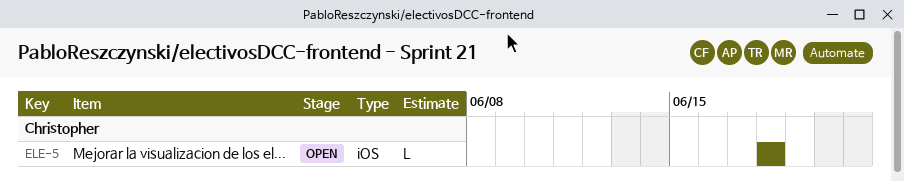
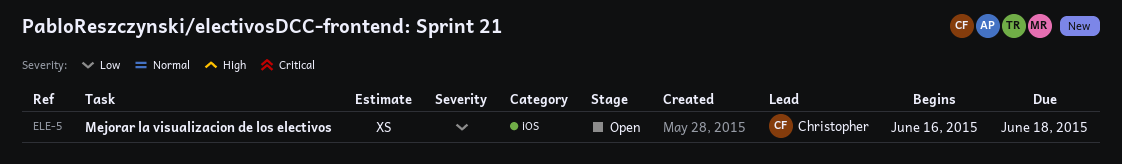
ELE-5, estimate: L -> XS
ELE-5, start: Jun 18 -> Jun 16

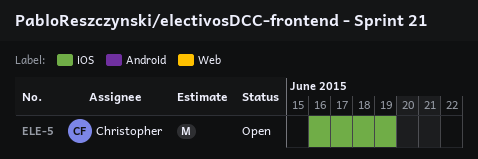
ELE-5, estimate: XS -> M
ELE-5, due: Jun 18 -> Jun 19

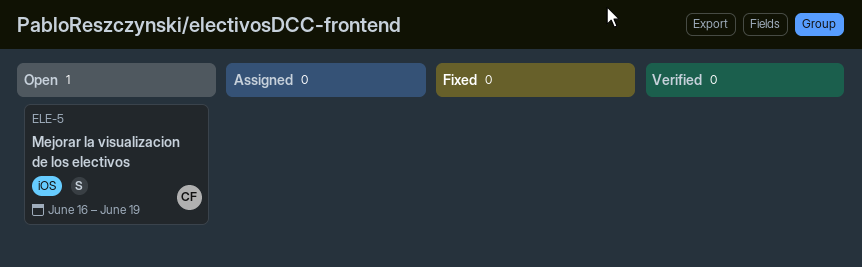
ELE-5, estimate: M -> S

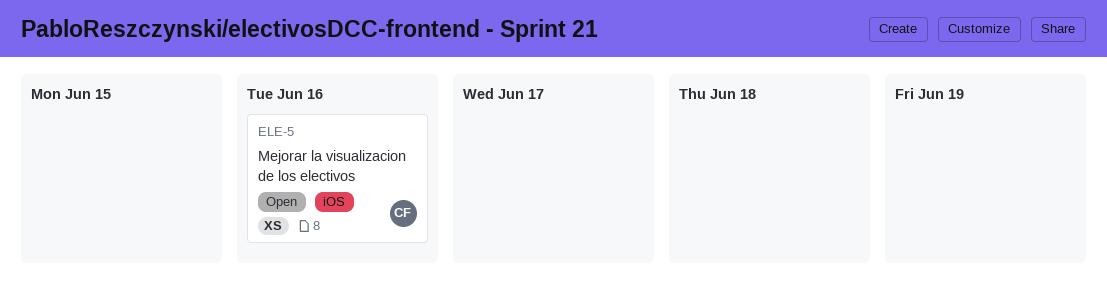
ELE-5, estimate: S -> XS
ELE-5, due: Jun 19 -> Jun 16

